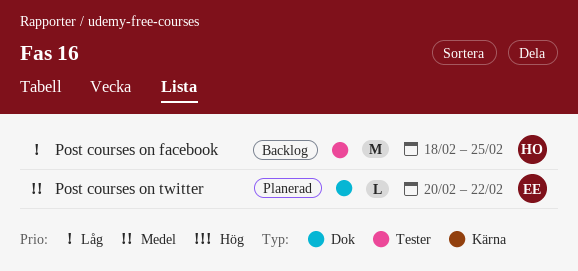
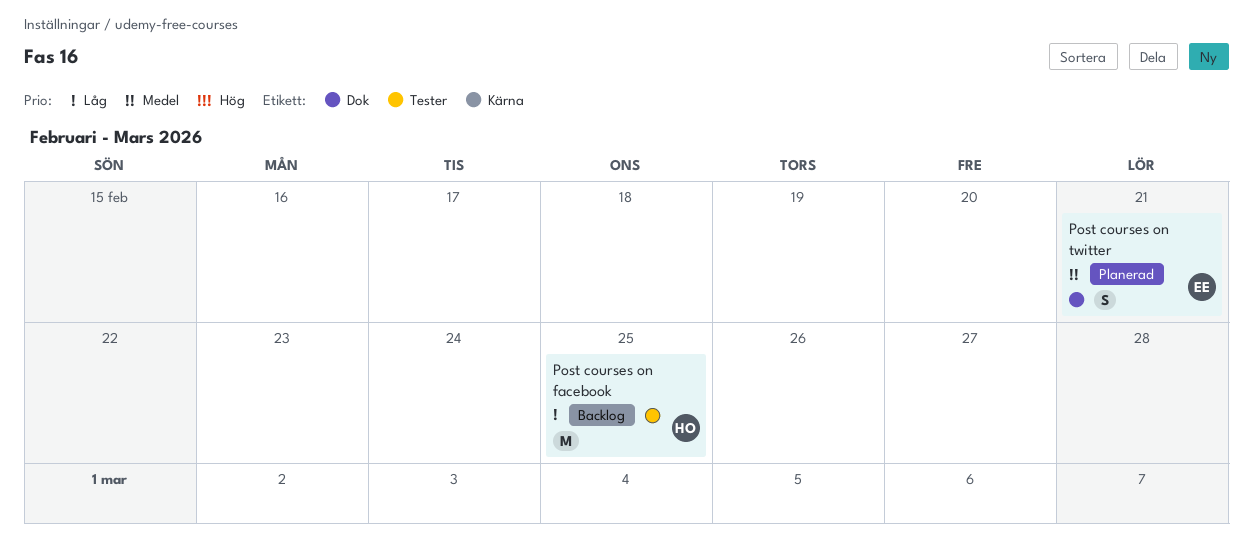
Post courses on twitter, estimate: L -> S
Post courses on twitter, due: Feb 22 -> Feb 21

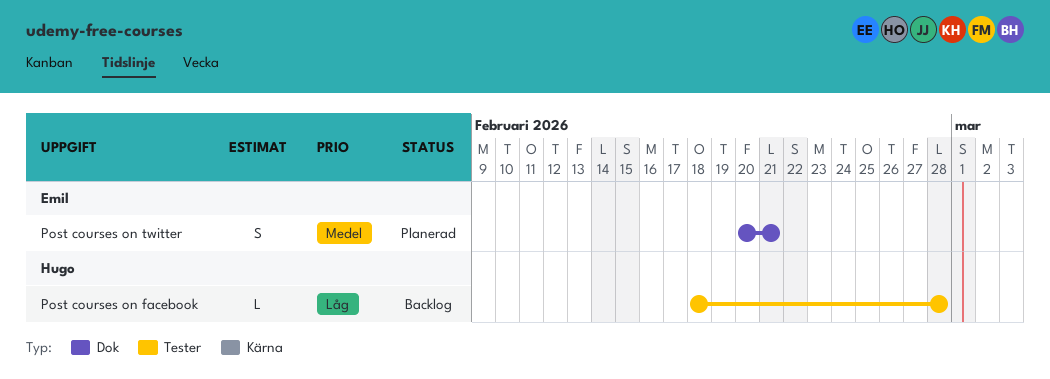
Post courses on facebook, estimate: M -> L
Post courses on facebook, due: Feb 25 -> Feb 28

